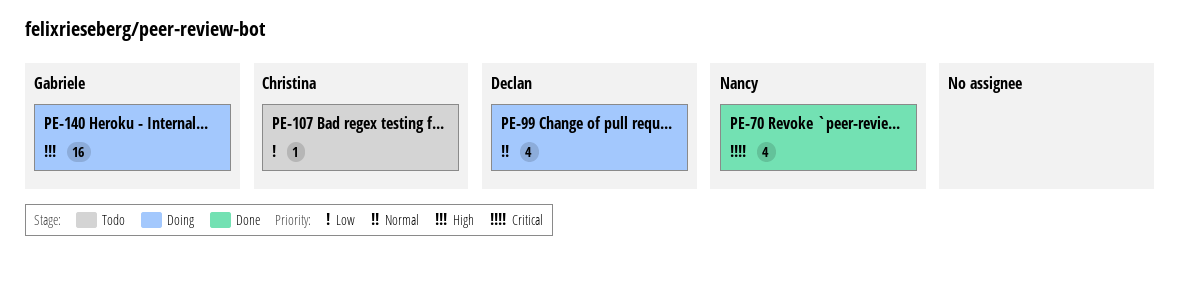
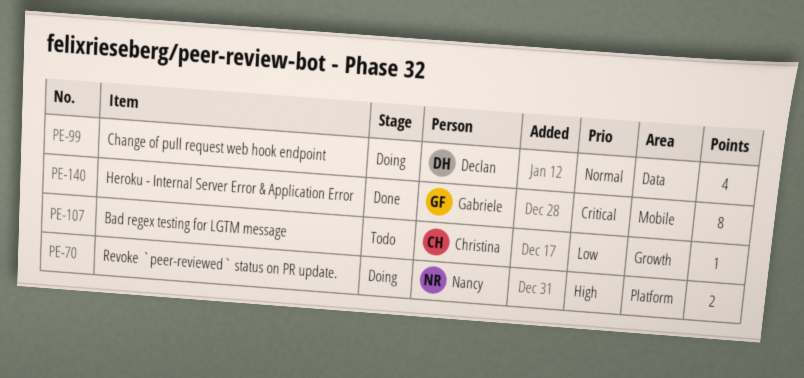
PE-70, status: Done -> Doing
PE-70, priority: Critical -> High
PE-70, estimate: 4 -> 2
PE-140, status: Doing -> Done
PE-140, priority: High -> Critical
PE-140, estimate: 16 -> 8

